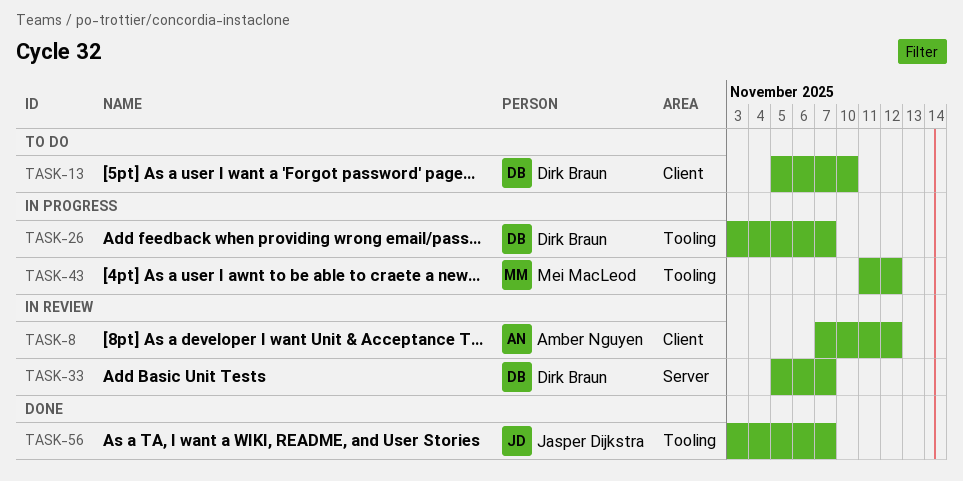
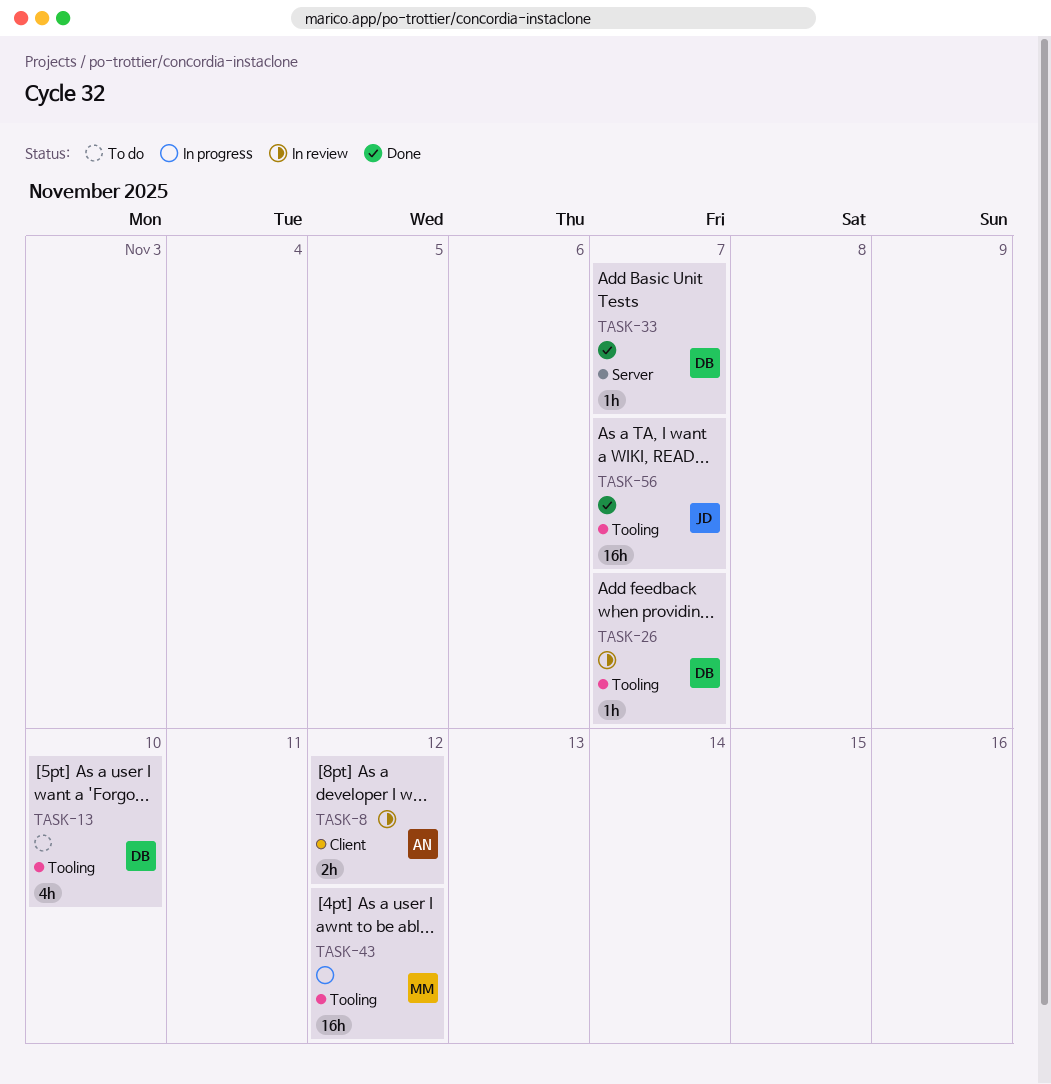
TASK-13, label: Client -> Tooling
TASK-26, status: In progress -> In review
TASK-33, status: In review -> Done

